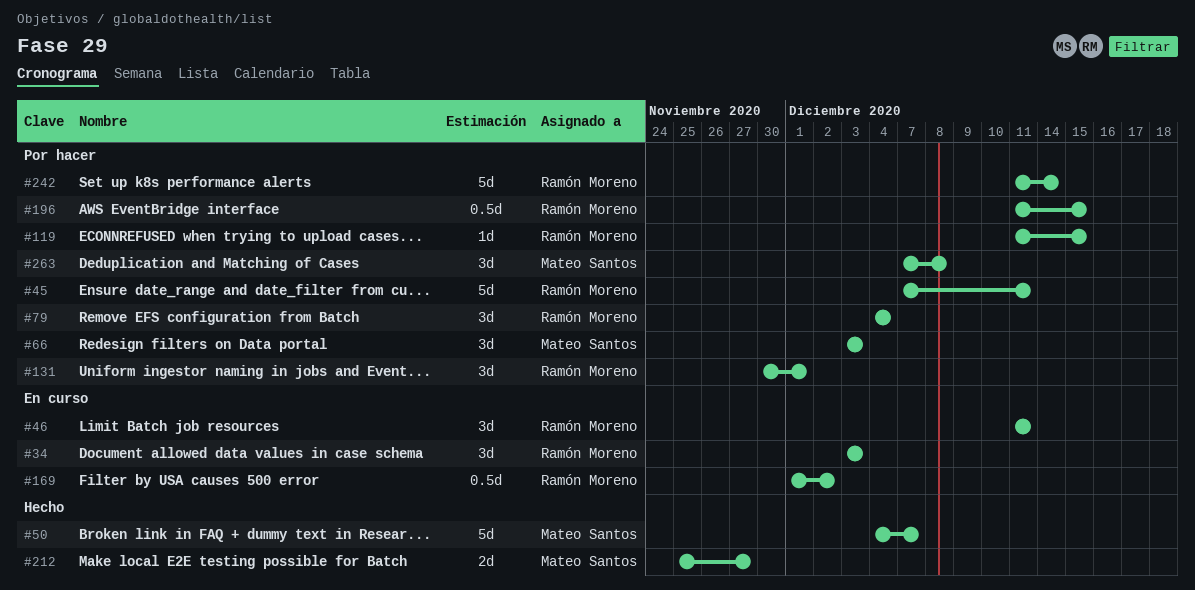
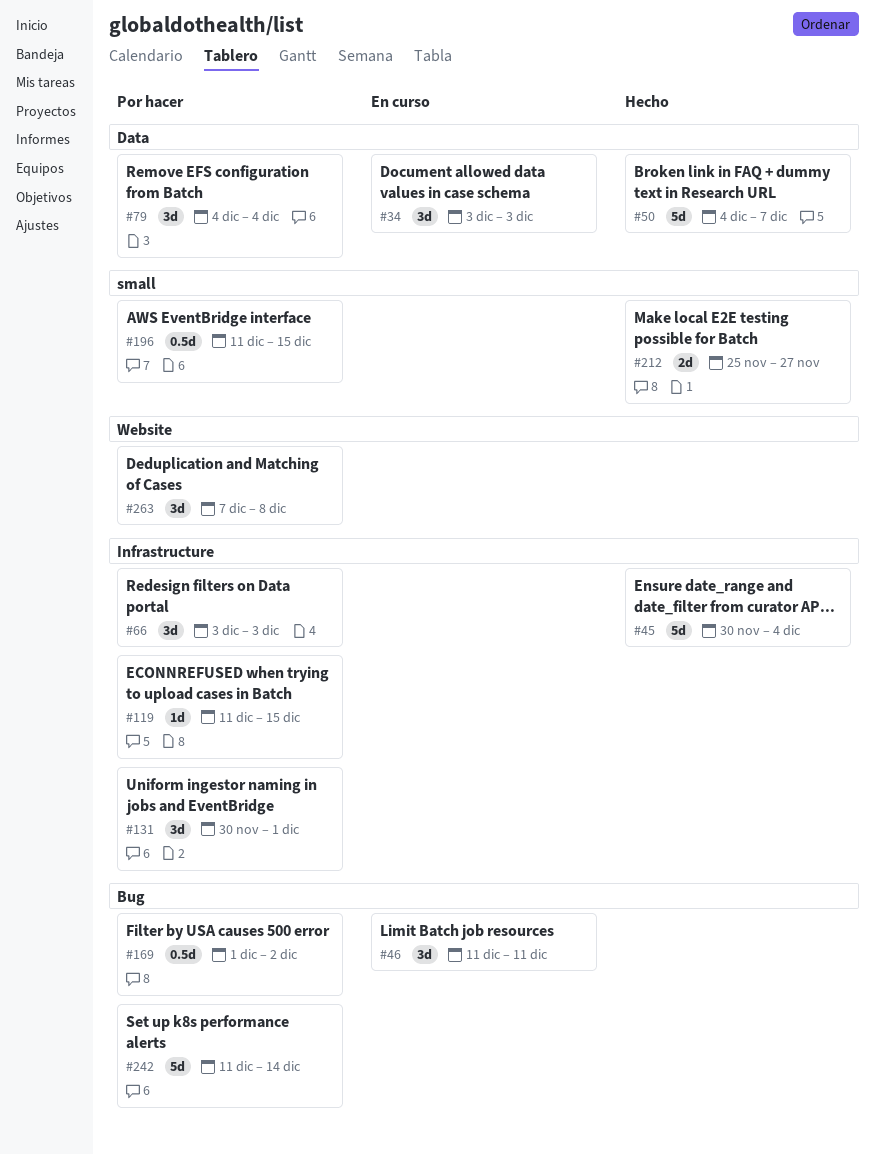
#45, status: Por hacer -> Hecho
#45, start: Dec 7 -> Nov 30
#45, due: Dec 11 -> Dec 4
#169, status: En curso -> Por hacer

